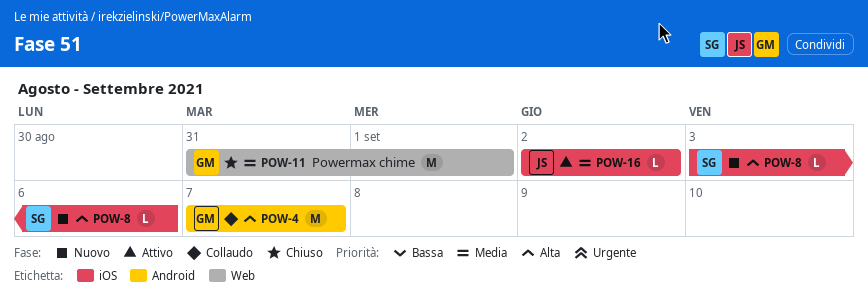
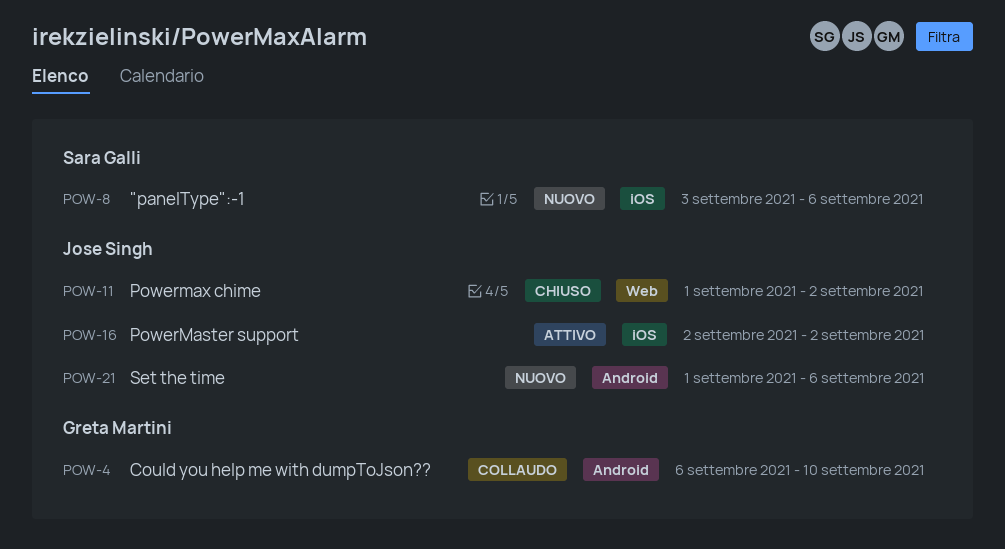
POW-4, start: Sep 7 -> Sep 6
POW-4, due: Sep 7 -> Sep 10
POW-11, owner: Greta Martini -> Jose Singh
POW-11, start: Aug 31 -> Sep 1
POW-11, due: Sep 1 -> Sep 2
POW-21: none -> present

